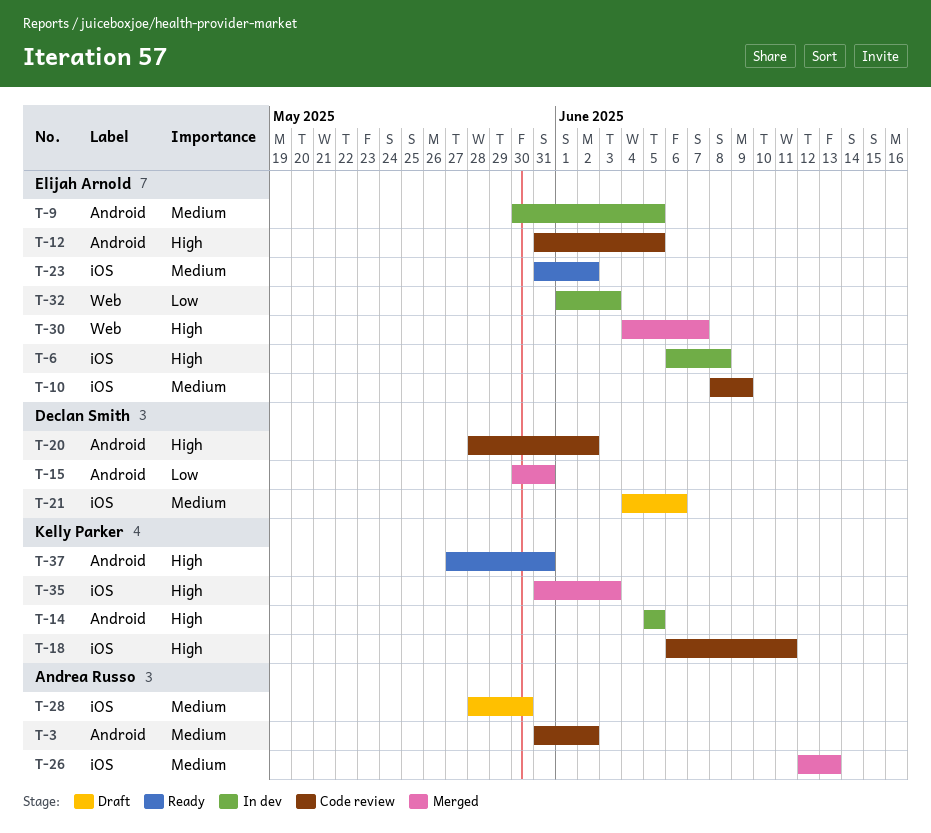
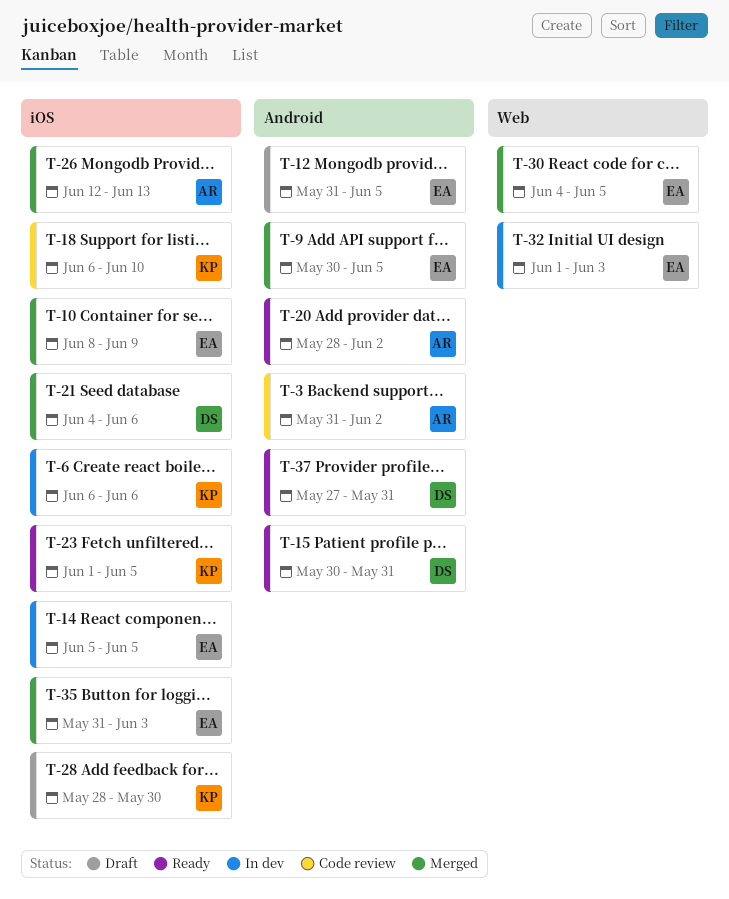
T-6, owner: Elijah Arnold -> Kelly Parker
T-6, due: Jun 8 -> Jun 6
T-9, status: In dev -> Merged
T-10, status: Code review -> Merged
T-12, status: Code review -> Draft
T-14, owner: Kelly Parker -> Elijah Arnold
T-14, label: Android -> iOS
T-15, status: Merged -> Ready
T-18, due: Jun 11 -> Jun 10
T-20, status: Code review -> Ready
T-20, owner: Declan Smith -> Andrea Russo
T-21, status: Draft -> Merged
T-23, owner: Elijah Arnold -> Kelly Parker
T-23, start: May 31 -> Jun 1
T-23, due: Jun 2 -> Jun 5
T-28, owner: Andrea Russo -> Kelly Parker
T-30, due: Jun 7 -> Jun 5
T-35, owner: Kelly Parker -> Elijah Arnold
T-37, owner: Kelly Parker -> Declan Smith

